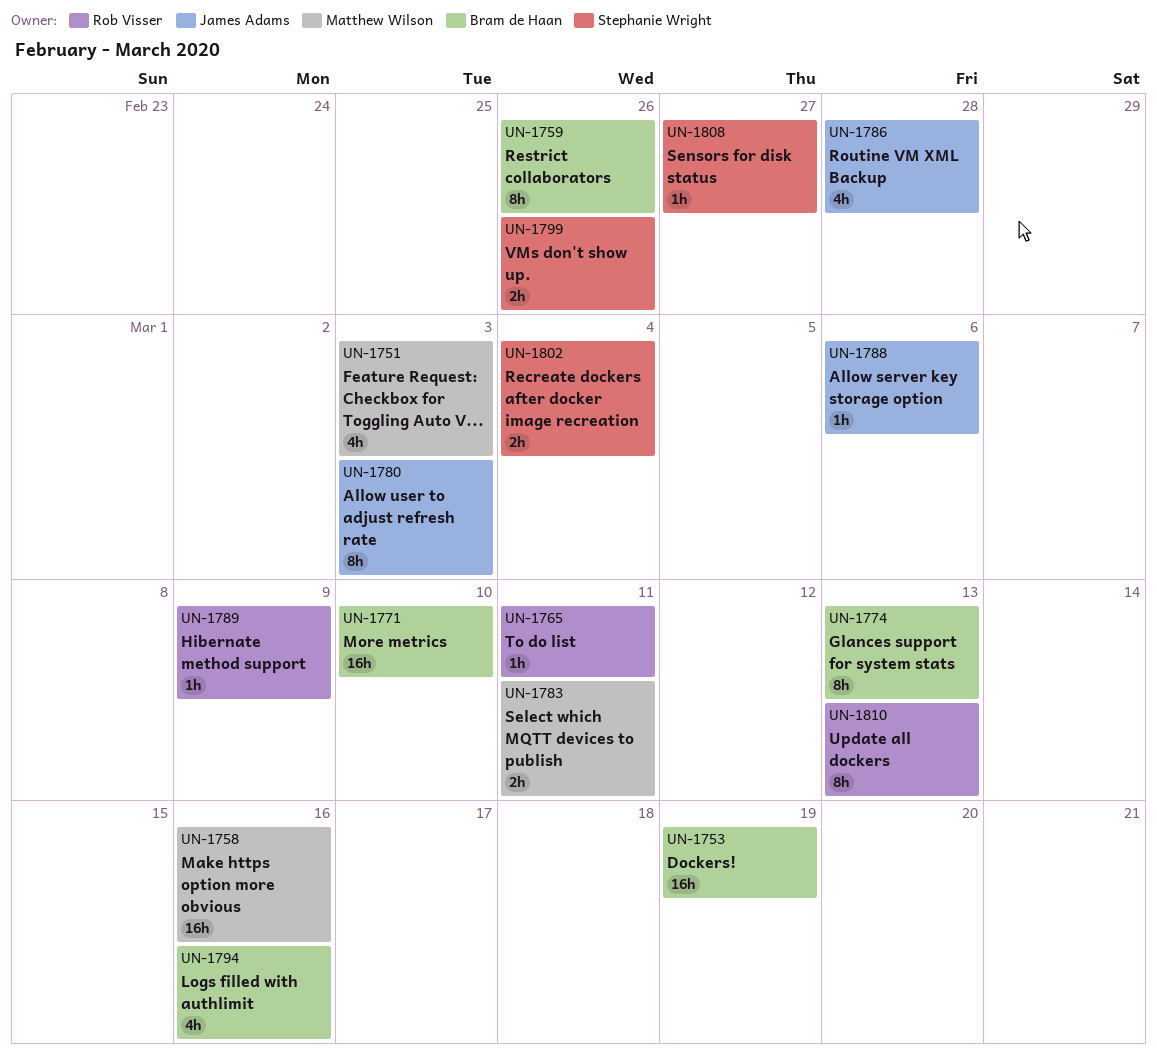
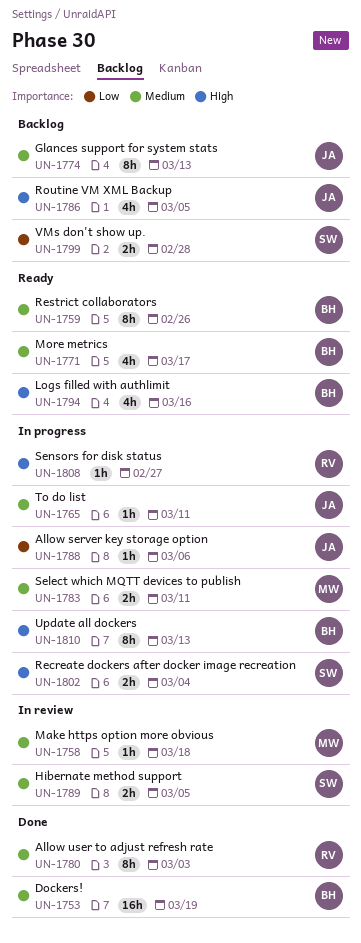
UN-1751: present -> none
UN-1758, estimate: 16h -> 1h
UN-1758, due: Mar 16 -> Mar 18
UN-1765, owner: Rob Visser -> James Adams
UN-1771, estimate: 16h -> 4h
UN-1771, due: Mar 10 -> Mar 17
UN-1774, owner: Bram de Haan -> James Adams
UN-1780, owner: James Adams -> Rob Visser
UN-1786, due: Feb 28 -> Mar 5
UN-1789, owner: Rob Visser -> Stephanie Wright
UN-1789, estimate: 1h -> 2h
UN-1789, due: Mar 9 -> Mar 5
UN-1799, due: Feb 26 -> Feb 28
UN-1808, owner: Stephanie Wright -> Rob Visser
UN-1810, owner: Rob Visser -> Bram de Haan

